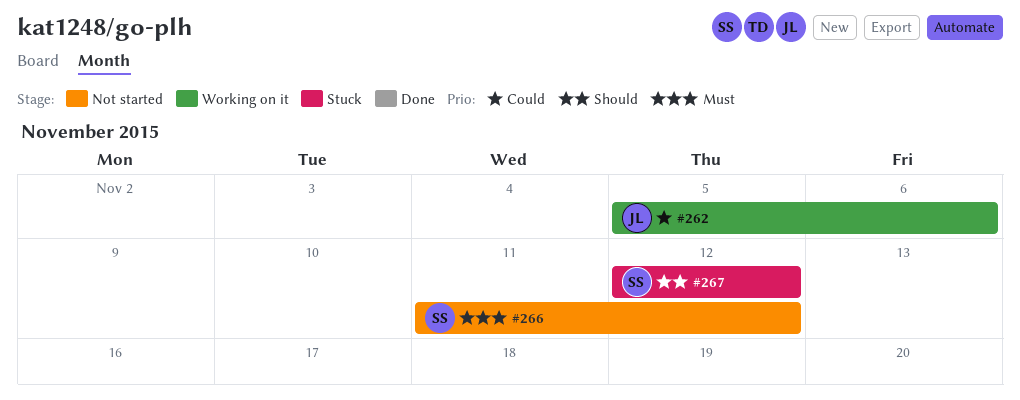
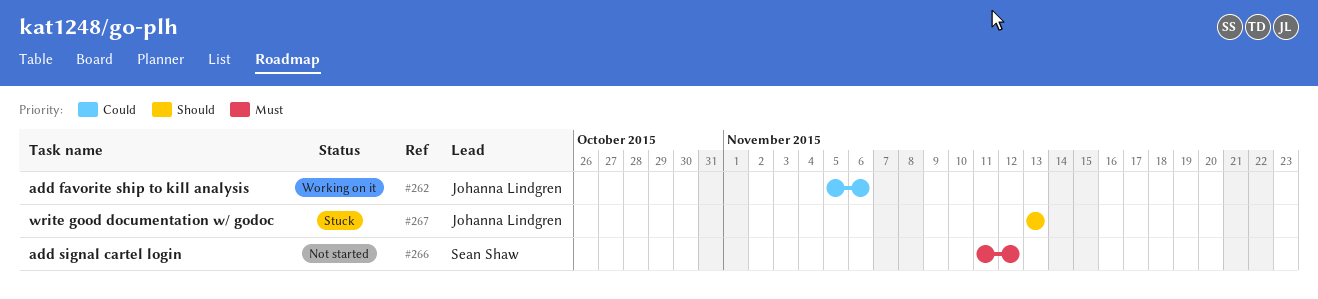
#267, owner: Sean Shaw -> Johanna Lindgren
#267, start: Nov 12 -> Nov 13
#267, due: Nov 12 -> Nov 13

